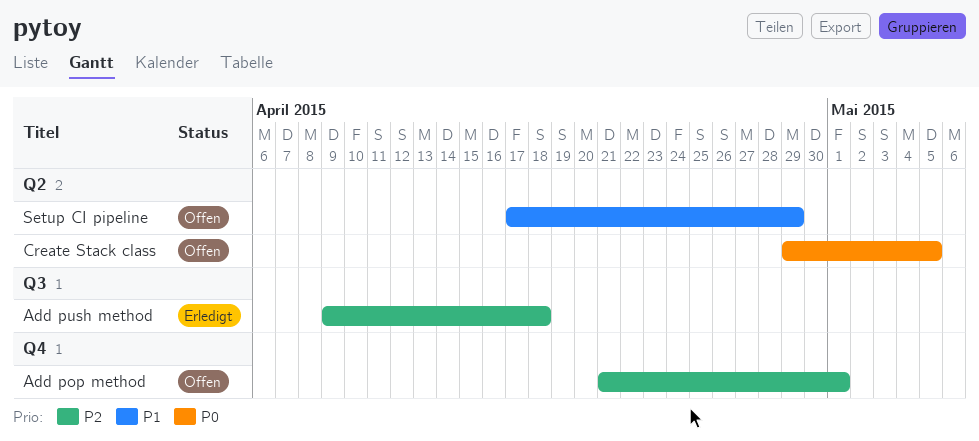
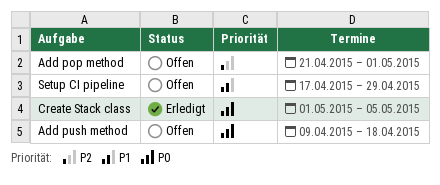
Add push method, status: Erledigt -> Offen
Add push method, priority: P2 -> P0
Create Stack class, status: Offen -> Erledigt
Create Stack class, start: Apr 29 -> May 1

